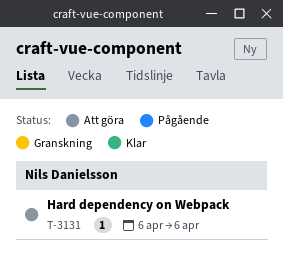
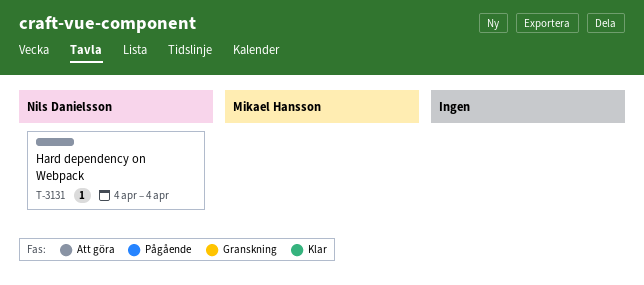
T-3131, start: Apr 6 -> Apr 4
T-3131, due: Apr 6 -> Apr 4

